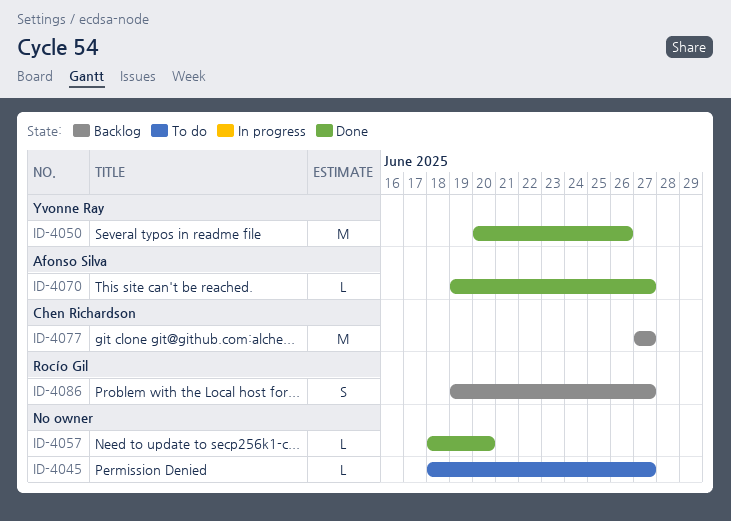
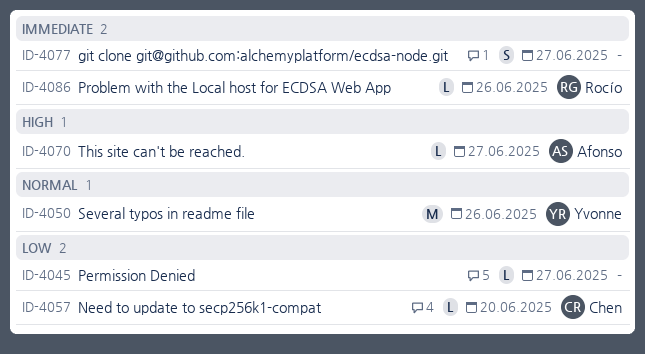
ID-4057, owner: none -> Chen Richardson
ID-4077, owner: Chen Richardson -> none
ID-4077, estimate: M -> S
ID-4086, estimate: S -> L
ID-4086, due: Jun 27 -> Jun 26

